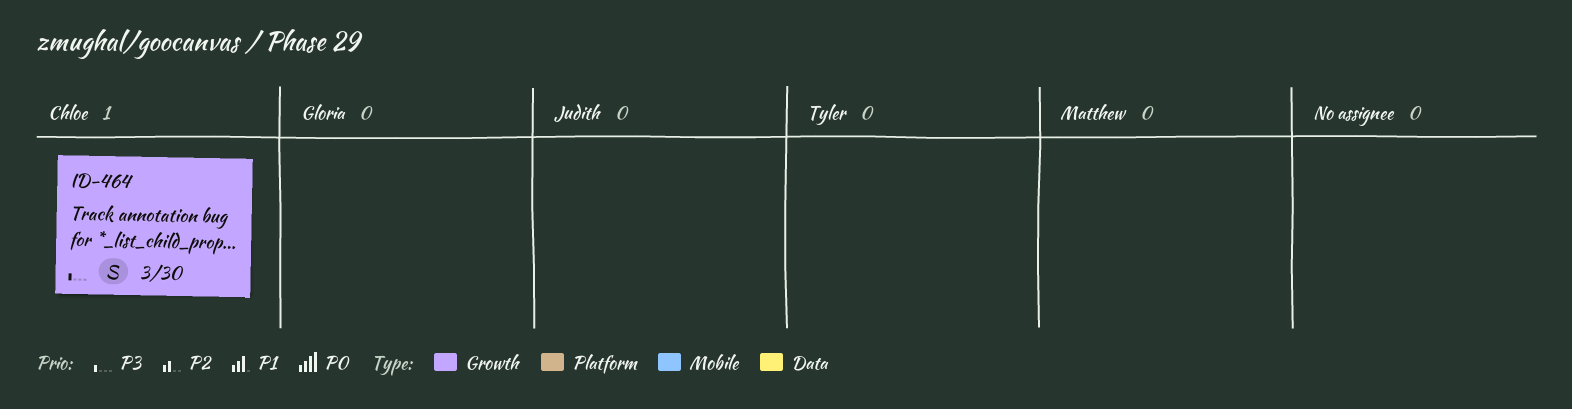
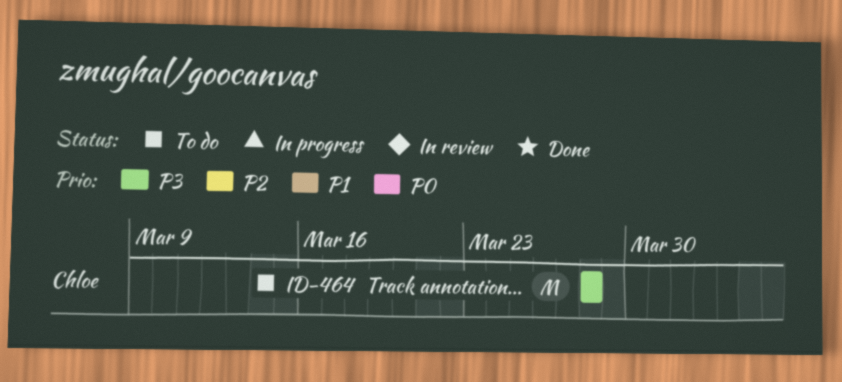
ID-464, estimate: S -> M
ID-464, due: Mar 30 -> Mar 28

